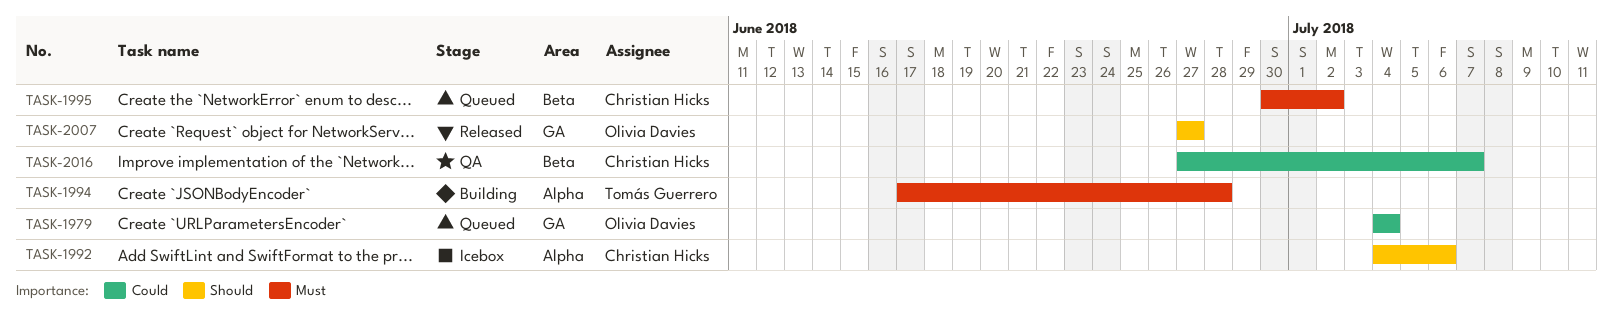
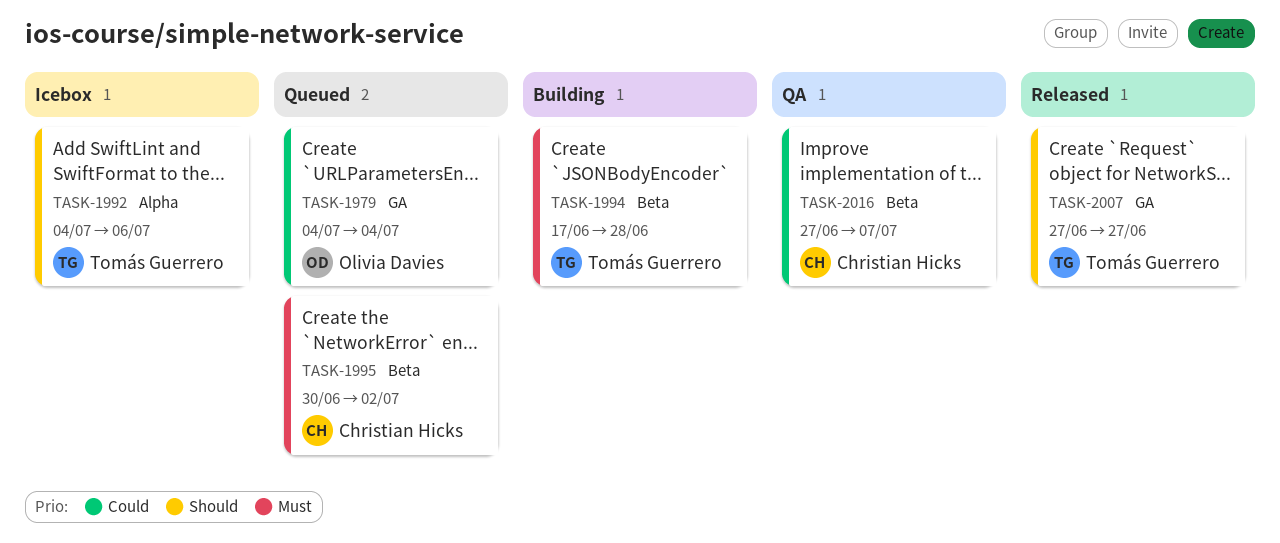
TASK-1992, owner: Christian Hicks -> Tomás Guerrero
TASK-1994, label: Alpha -> Beta
TASK-2007, owner: Olivia Davies -> Tomás Guerrero

